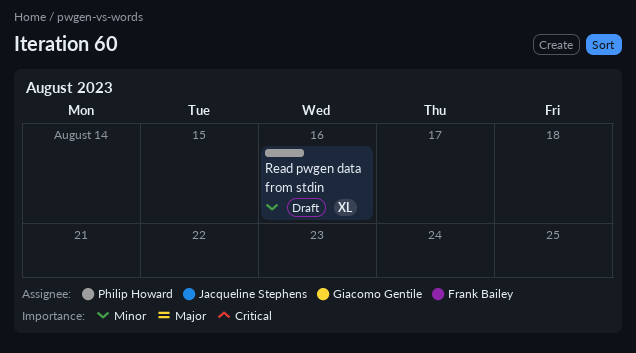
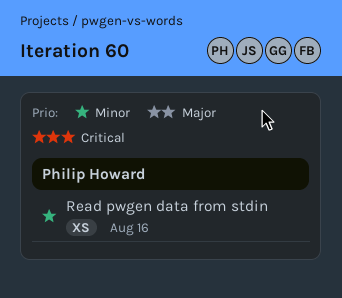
Read pwgen data from stdin, estimate: XL -> XS

